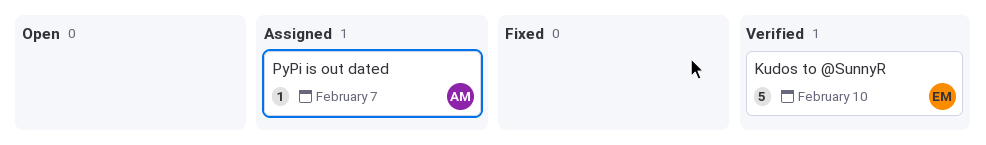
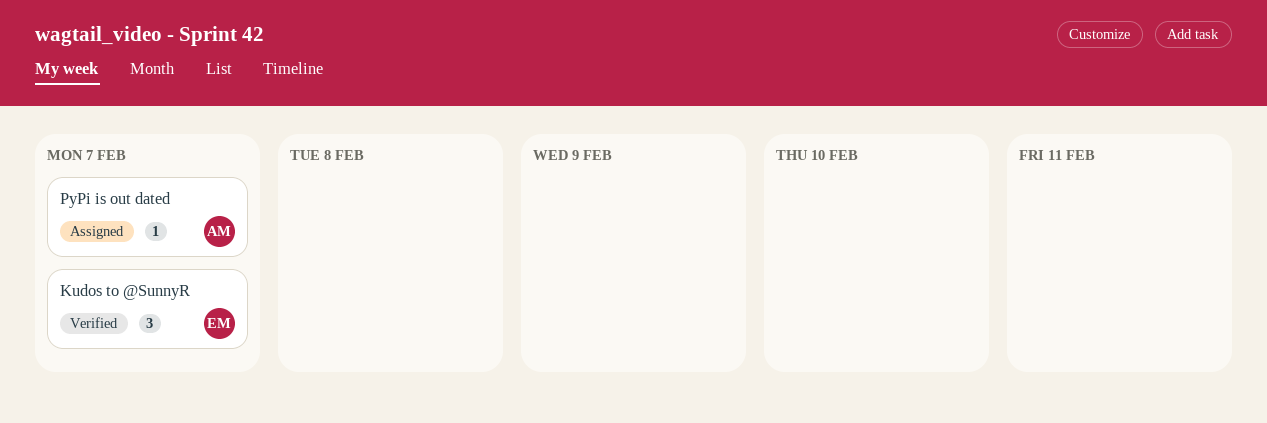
Kudos to @SunnyR, estimate: 5 -> 3
Kudos to @SunnyR, due: Feb 10 -> Feb 7

